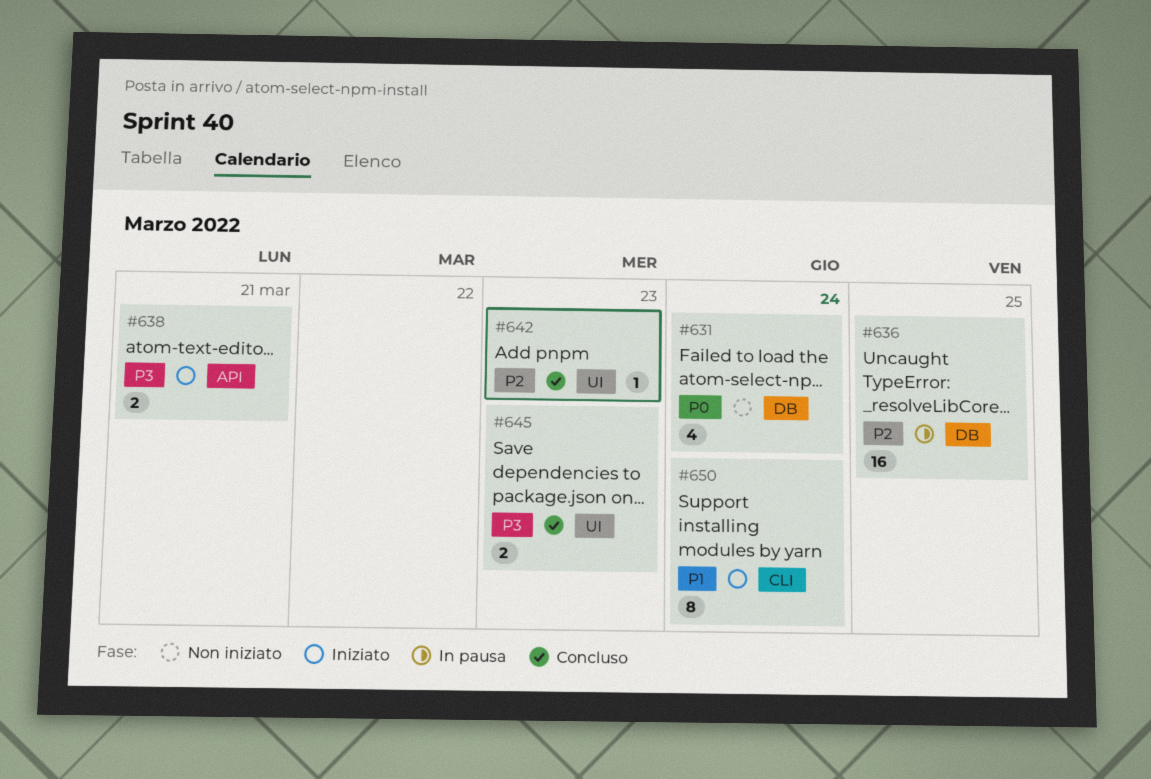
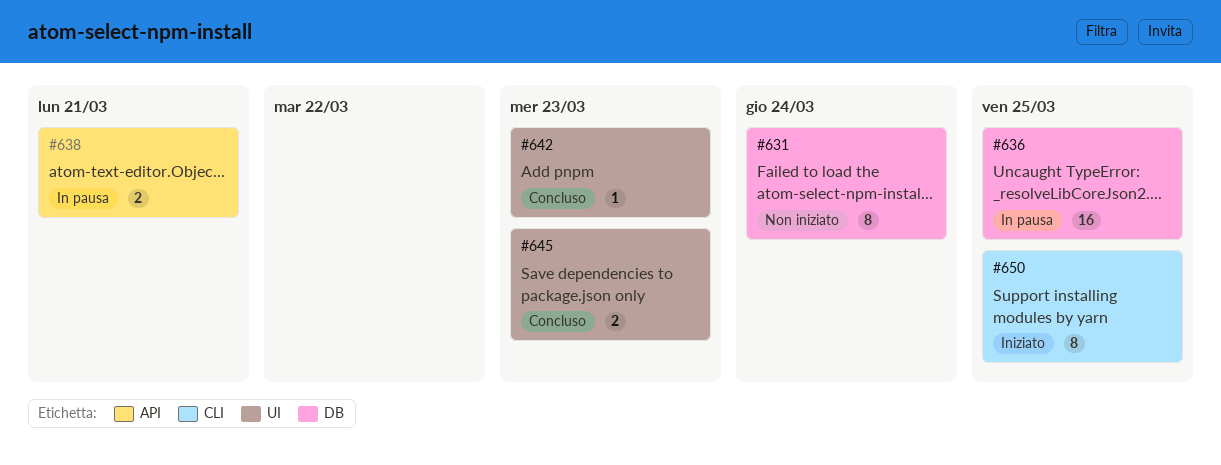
#631, estimate: 4 -> 8
#638, status: Iniziato -> In pausa
#650, due: Mar 24 -> Mar 25

